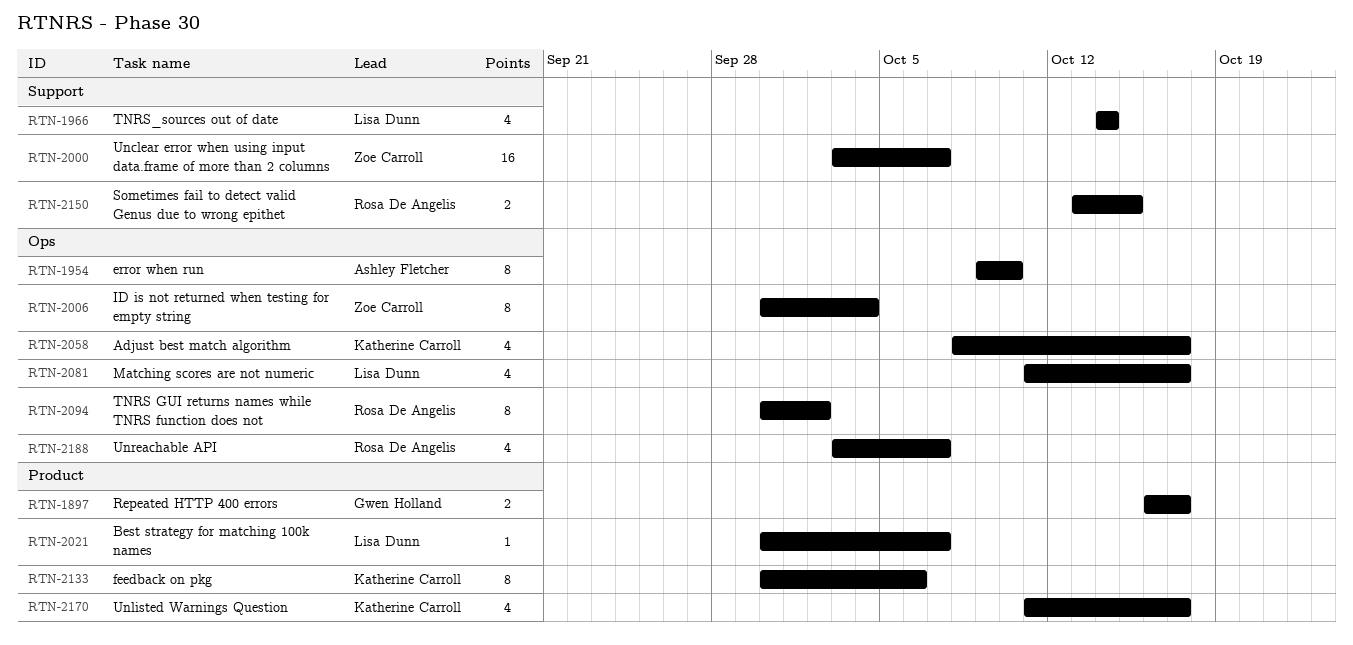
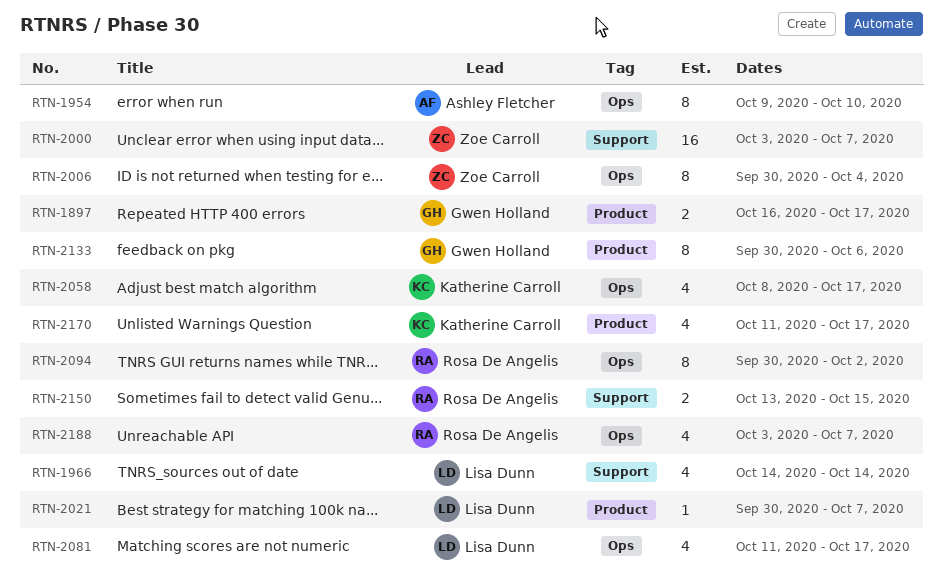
RTN-2133, owner: Katherine Carroll -> Gwen Holland

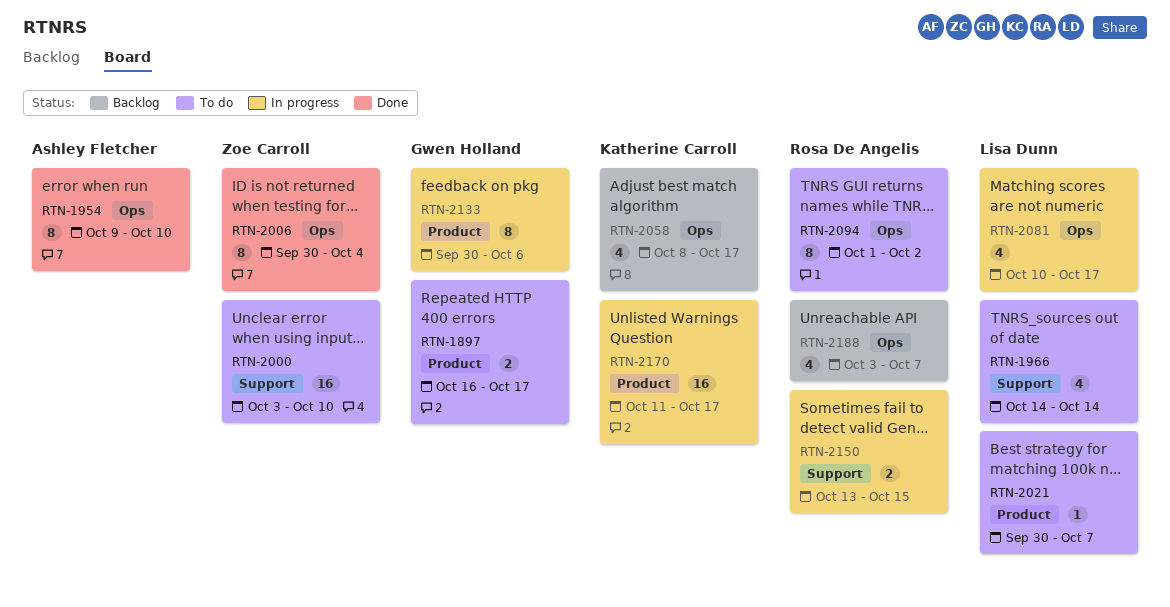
RTN-2000, due: Oct 7 -> Oct 10
RTN-2081, start: Oct 11 -> Oct 10
RTN-2094, start: Sep 30 -> Oct 1
RTN-2170, estimate: 4 -> 16

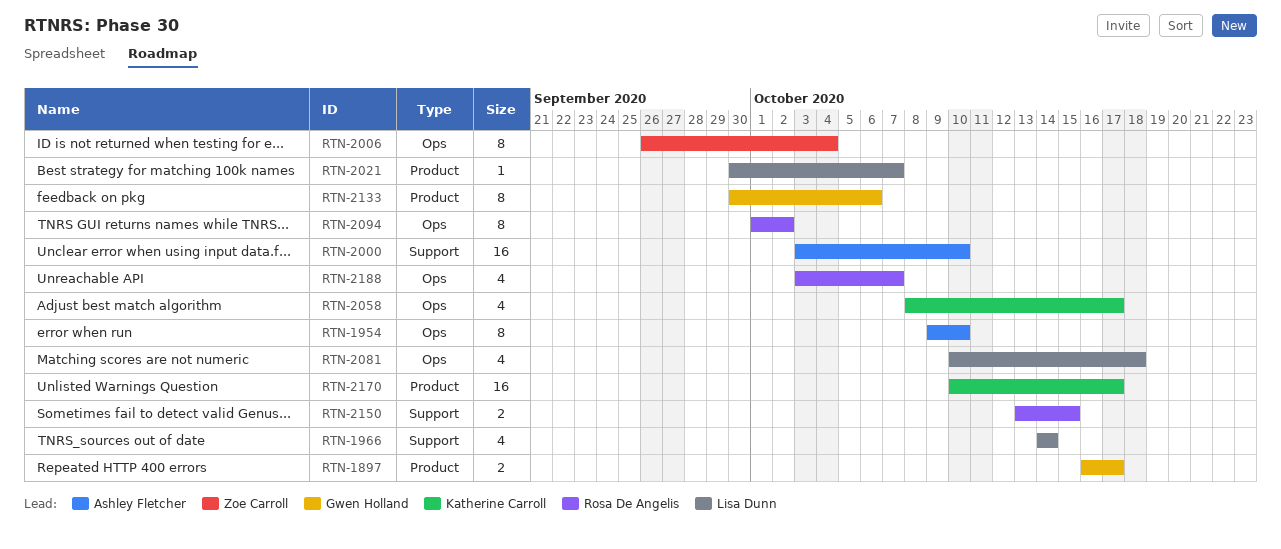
RTN-2000, owner: Zoe Carroll -> Ashley Fletcher
RTN-2006, start: Sep 30 -> Sep 26
RTN-2081, due: Oct 17 -> Oct 18
RTN-2170, start: Oct 11 -> Oct 10

